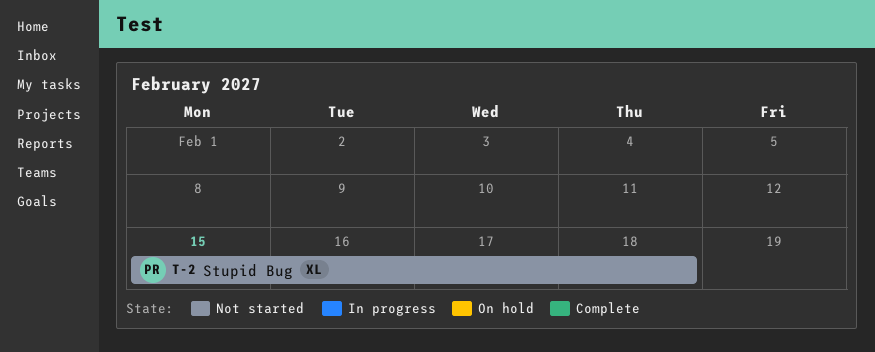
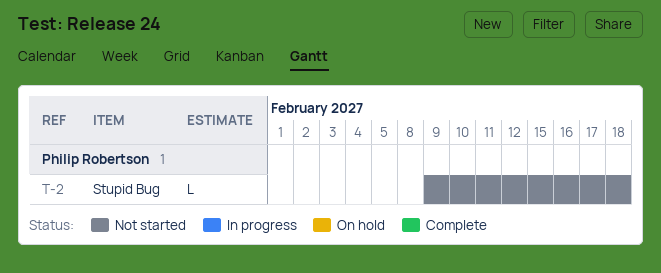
T-2, estimate: XL -> L
T-2, start: Feb 15 -> Feb 9

